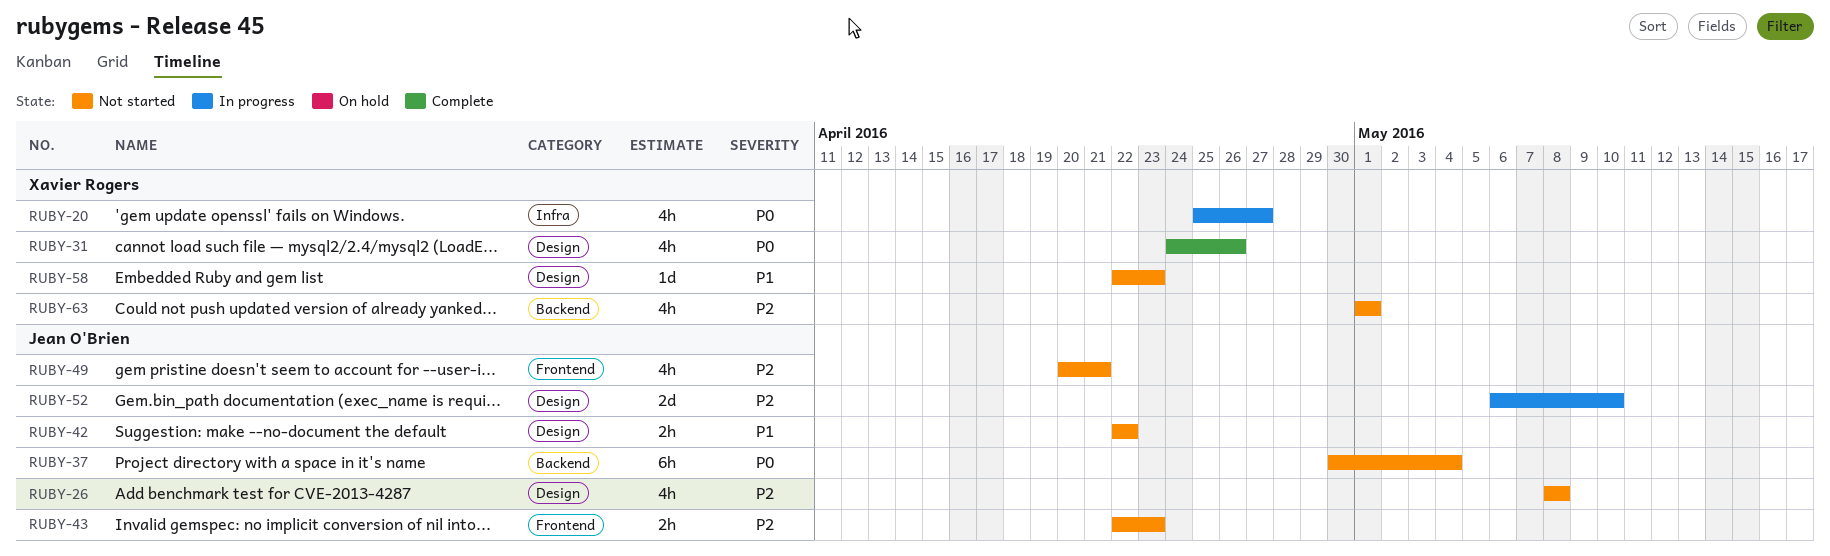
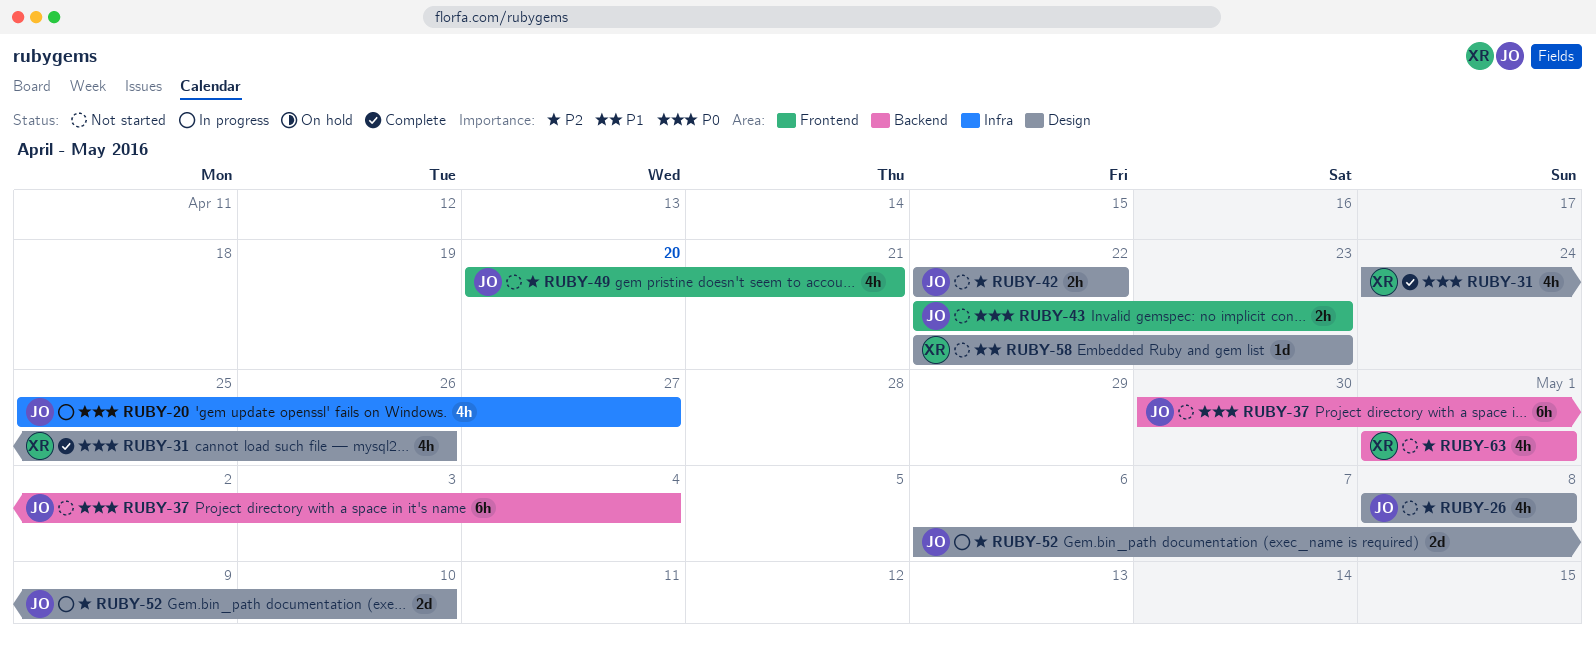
RUBY-20, owner: Xavier Rogers -> Jean O'Brien
RUBY-42, priority: P1 -> P2
RUBY-43, priority: P2 -> P0

